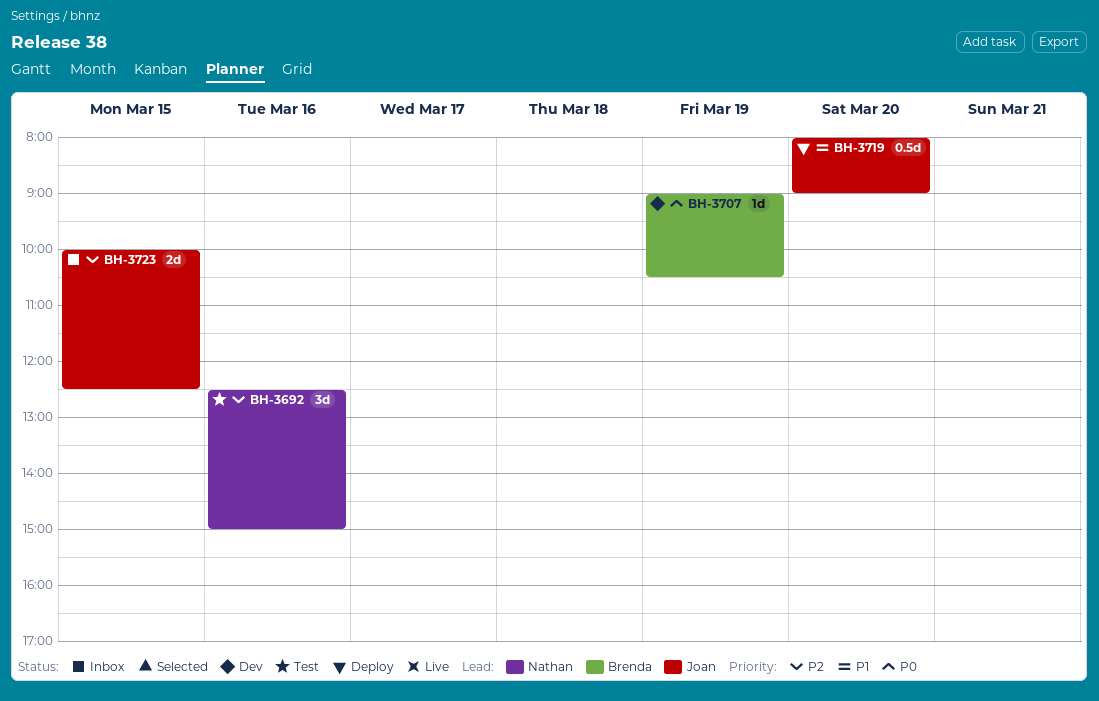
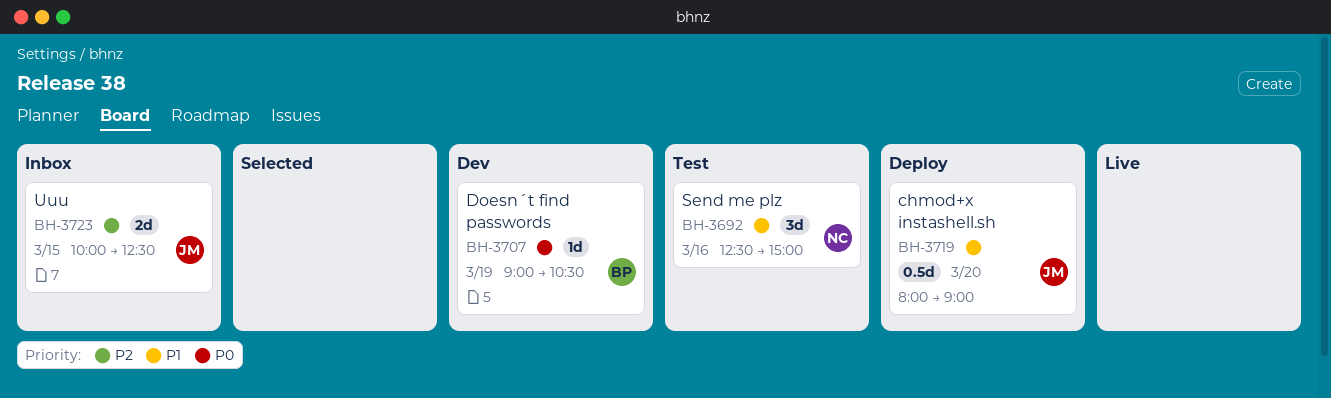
BH-3692, priority: P2 -> P1

